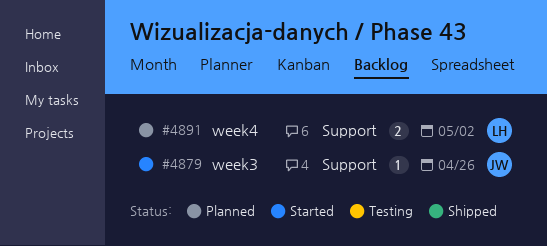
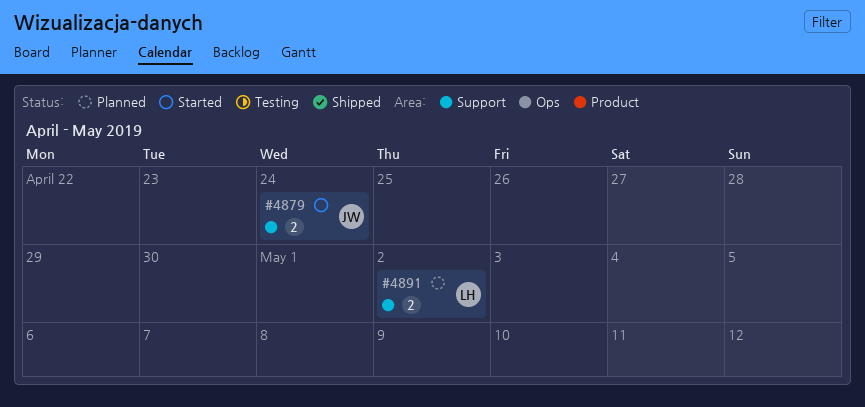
#4879, estimate: 1 -> 2
#4879, due: Apr 26 -> Apr 24

